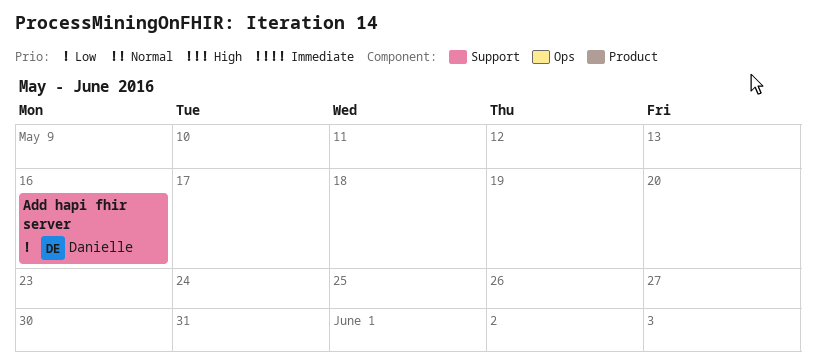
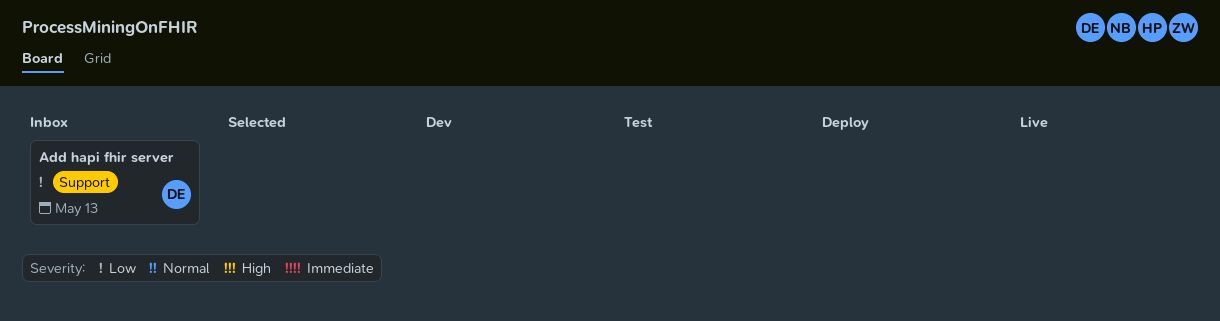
Add hapi fhir server, due: May 16 -> May 13

